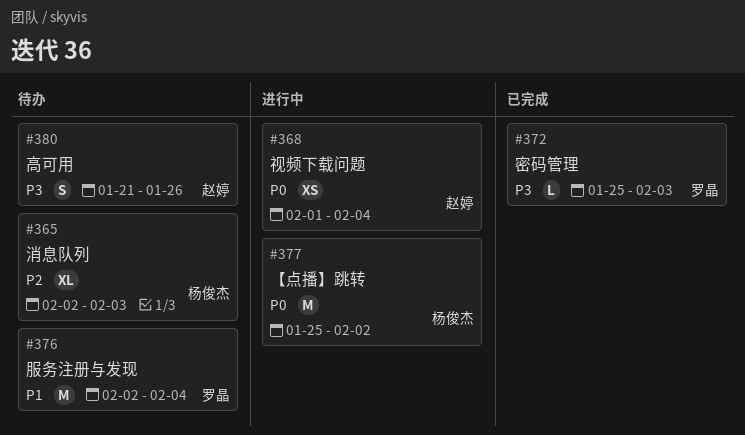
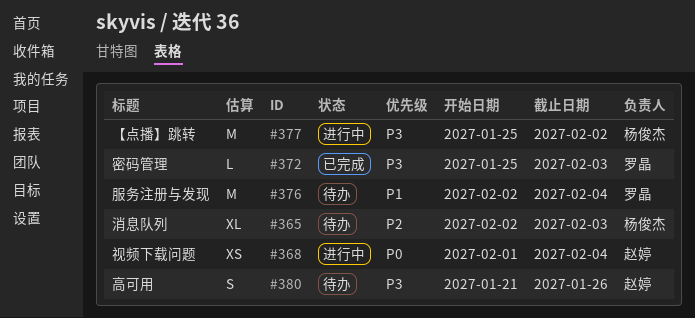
#377, priority: P0 -> P3

